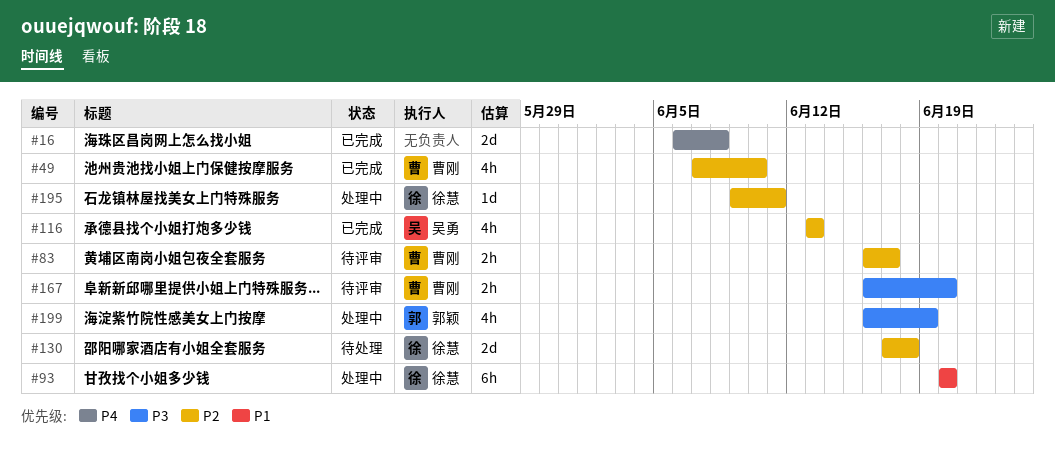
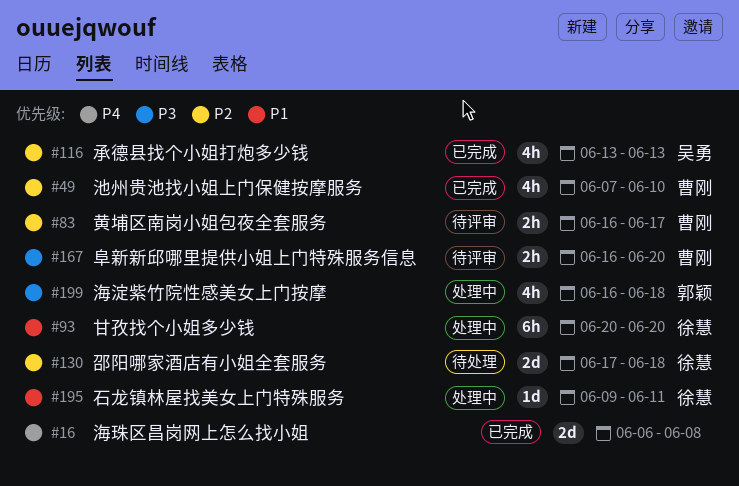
#195, priority: P2 -> P1
#199, due: Jun 19 -> Jun 18

